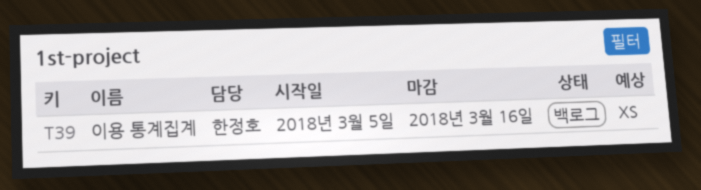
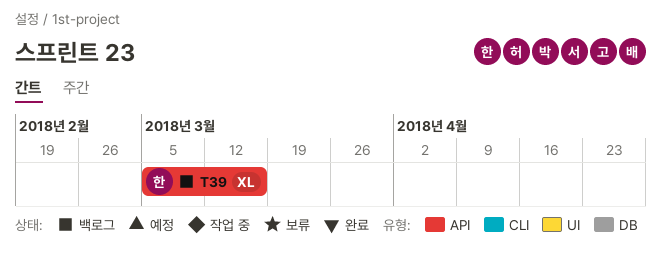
T39, estimate: XS -> XL

